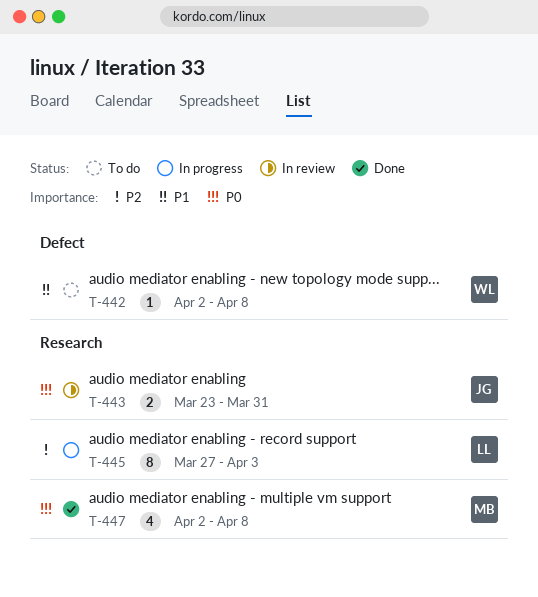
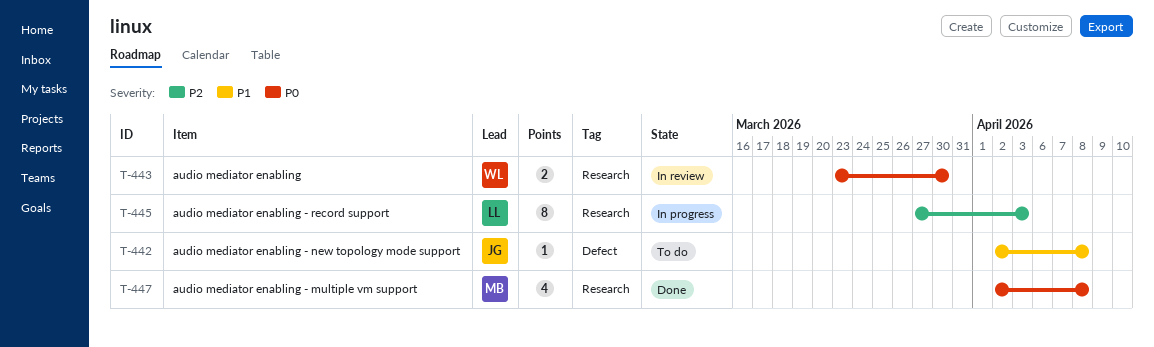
T-442, owner: WL -> JG
T-443, owner: JG -> WL
T-443, due: Mar 31 -> Mar 30

